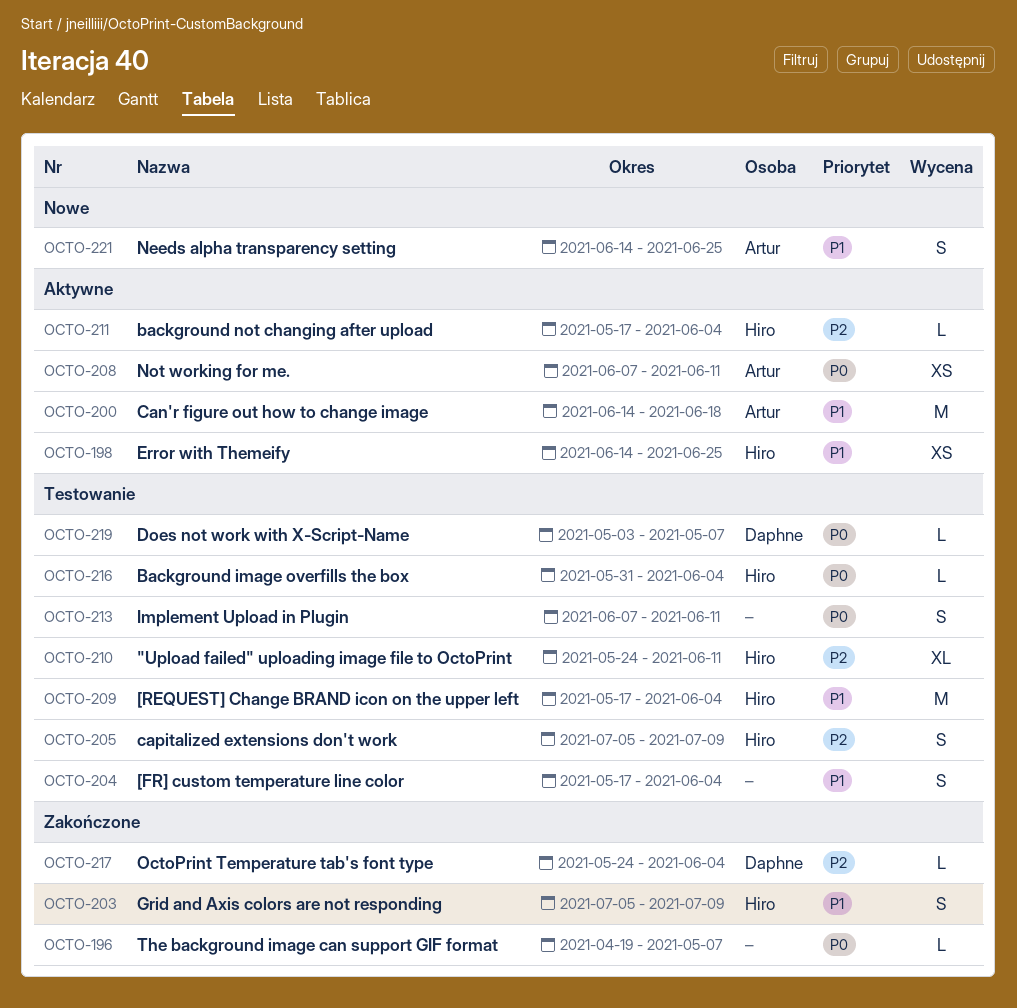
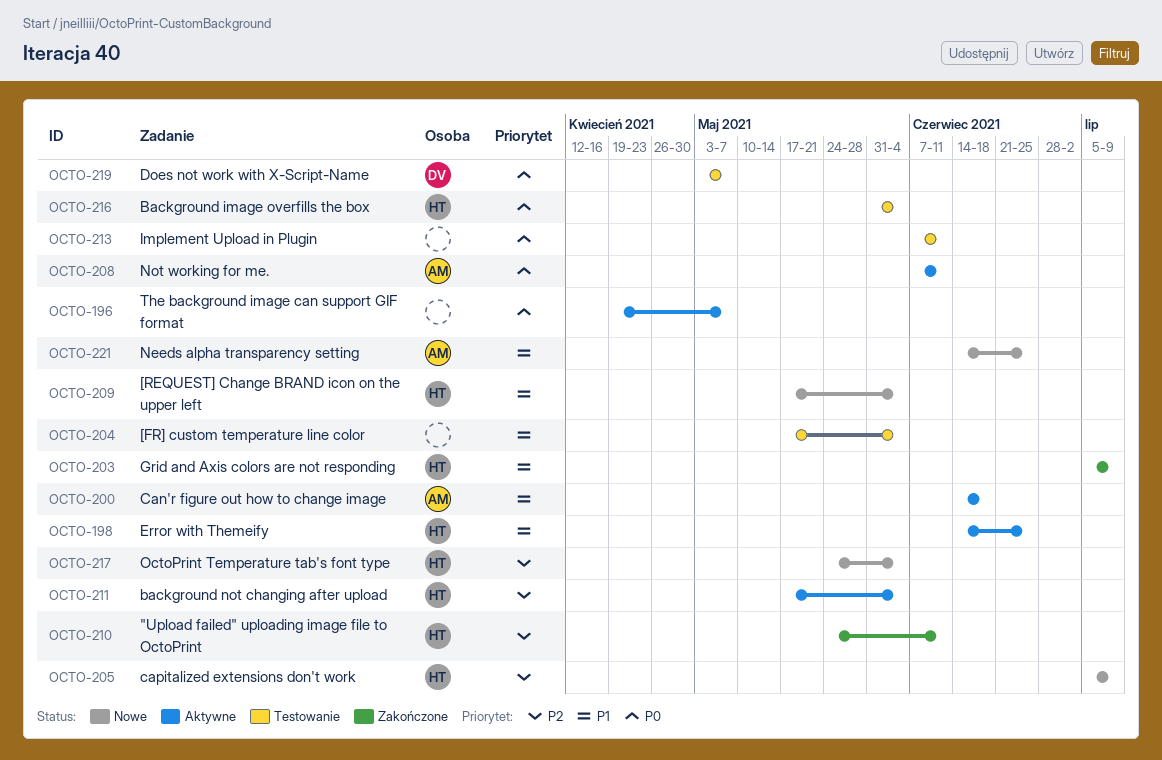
OCTO-196, status: Zakończone -> Aktywne
OCTO-205, status: Testowanie -> Nowe
OCTO-209, status: Testowanie -> Nowe
OCTO-210, status: Testowanie -> Zakończone
OCTO-217, status: Zakończone -> Nowe
OCTO-217, owner: Daphne -> Hiro

